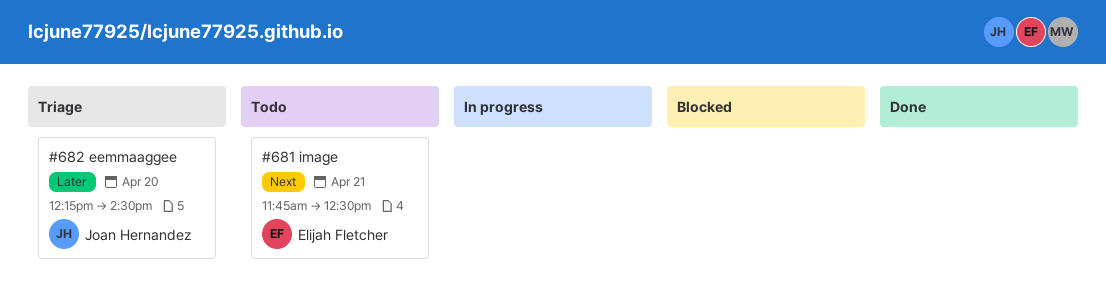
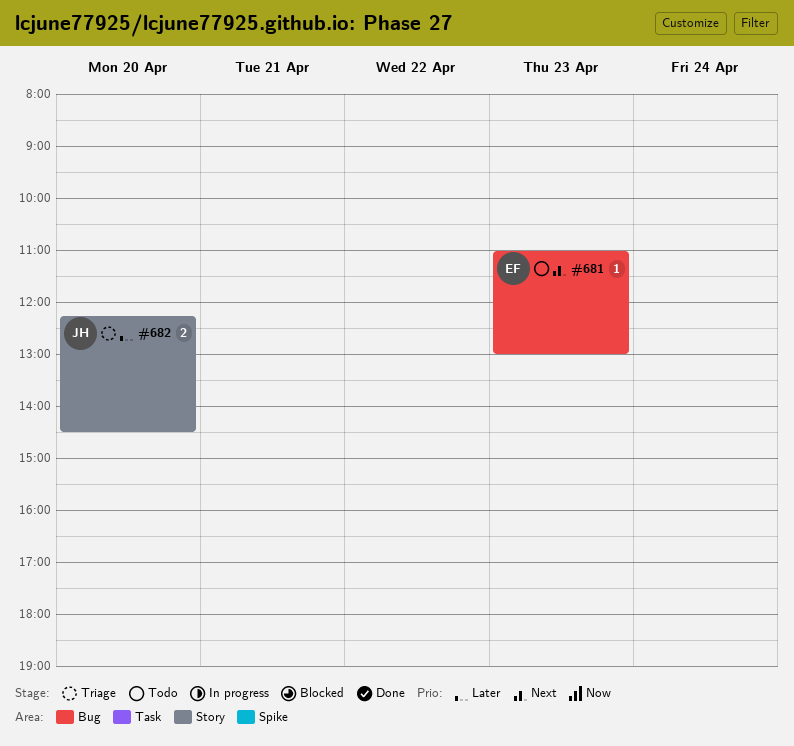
#681, day: Apr 21 -> Apr 23
#681, begins: 11:45 -> 11:00
#681, ends: 12:30 -> 13:00

